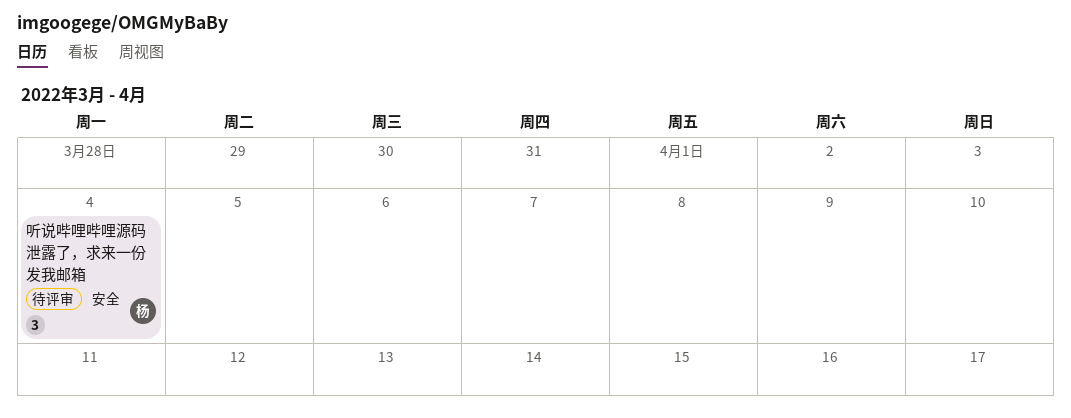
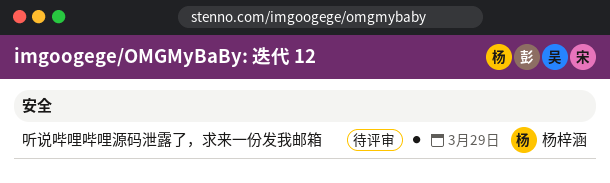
听说哔哩哔哩源码泄露了，求来一份发我邮箱, estimate: 3 -> 1
听说哔哩哔哩源码泄露了，求来一份发我邮箱, due: Apr 4 -> Mar 29

